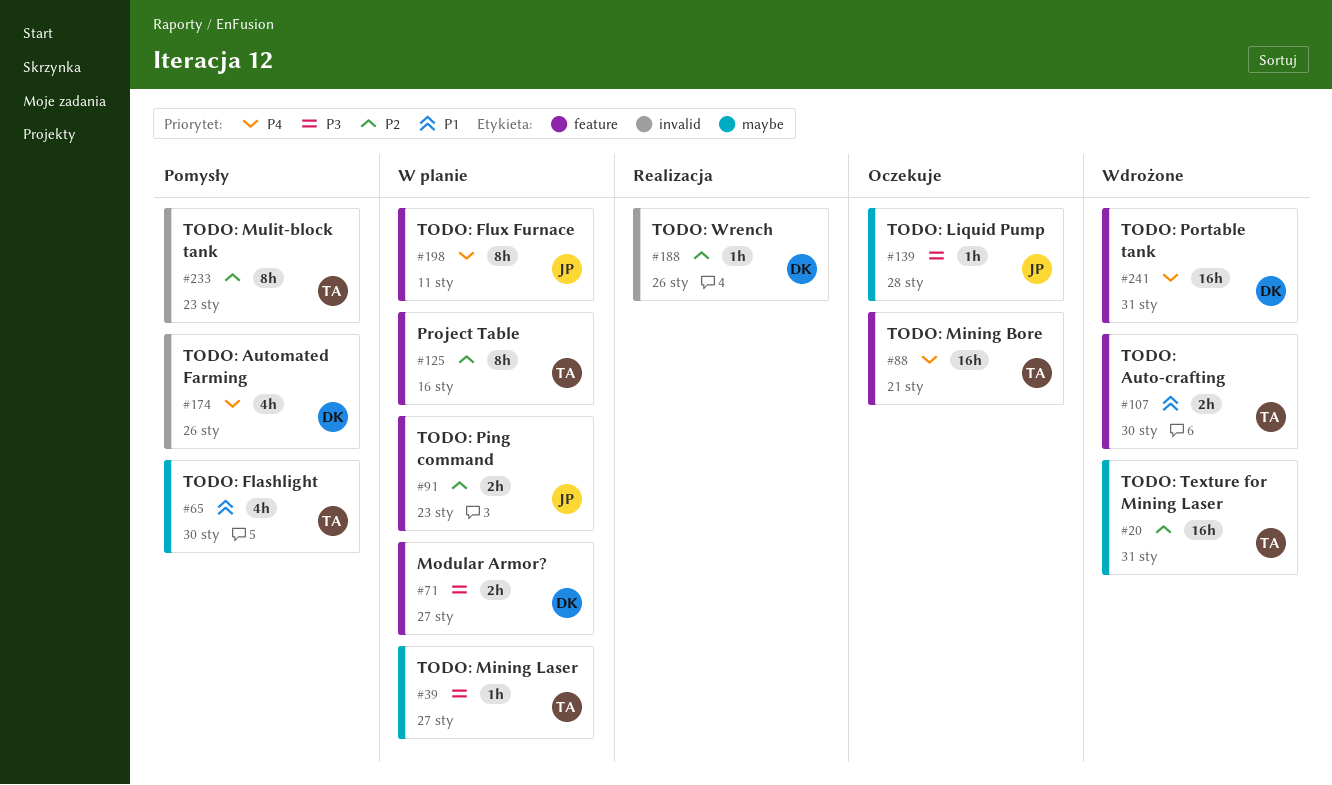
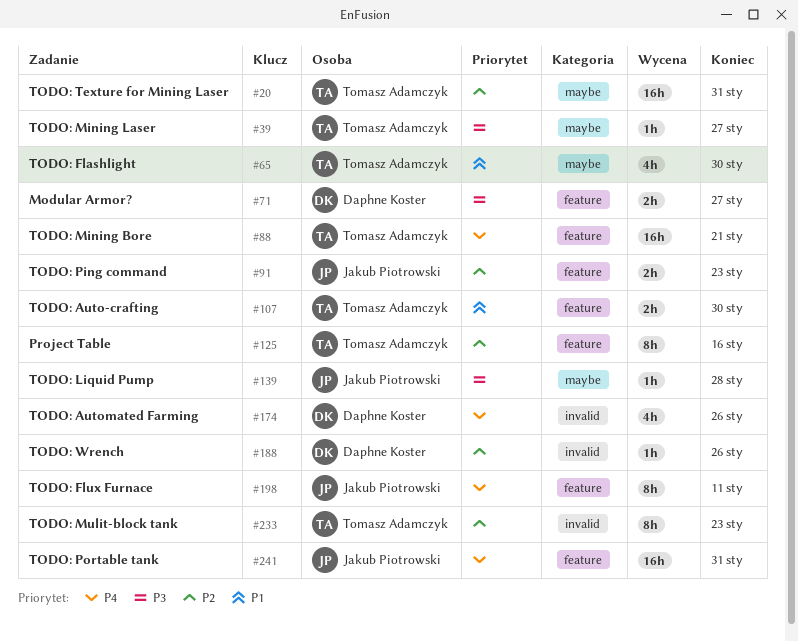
#241, owner: Daphne Koster -> Jakub Piotrowski

